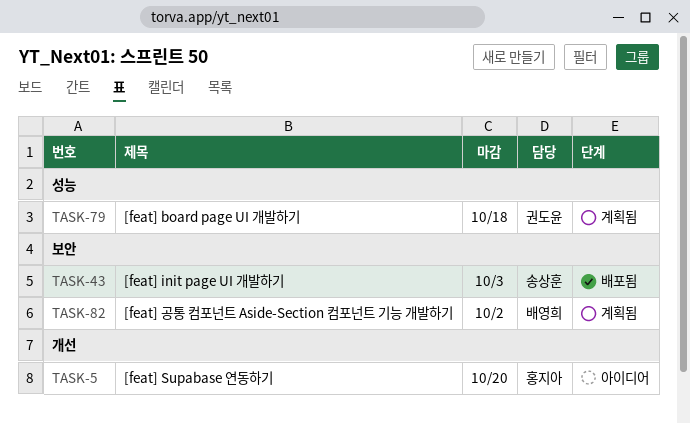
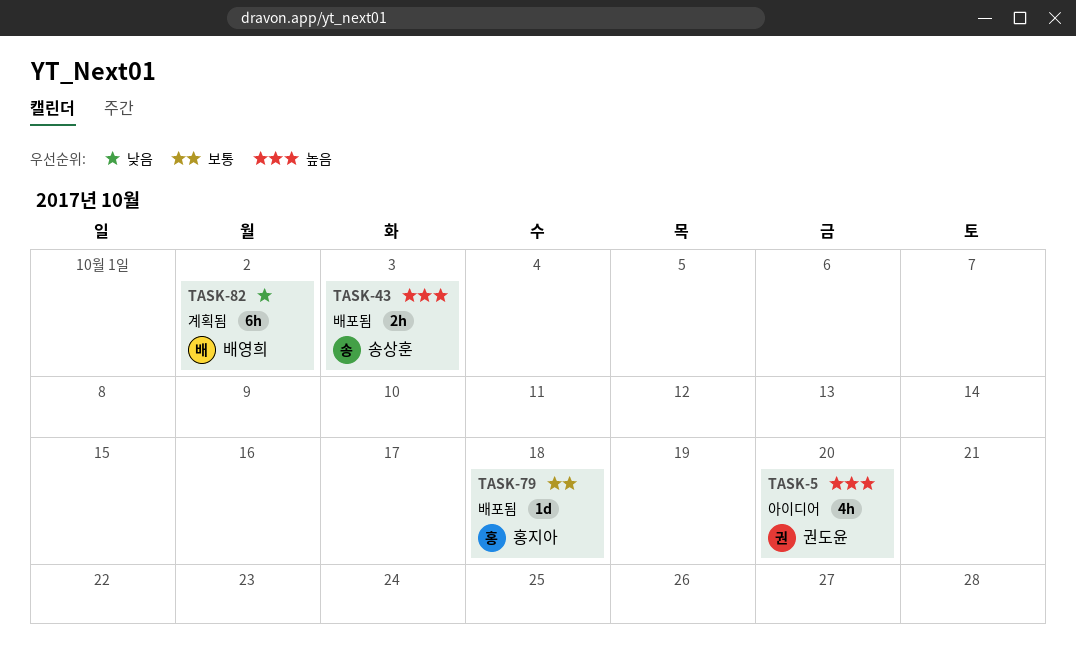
TASK-5, owner: 홍지아 -> 권도윤
TASK-79, status: 계획됨 -> 배포됨
TASK-79, owner: 권도윤 -> 홍지아

